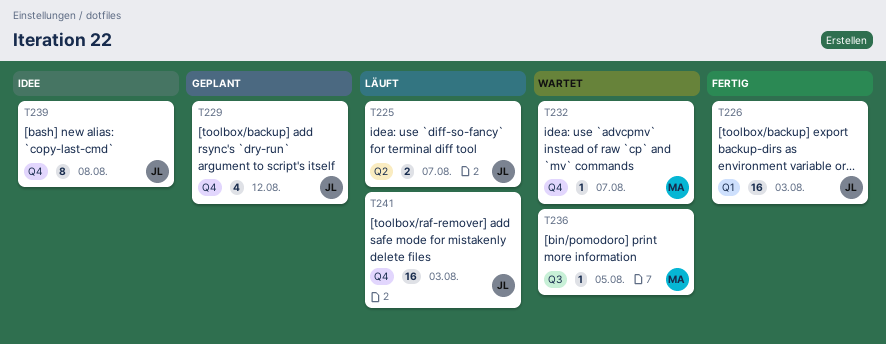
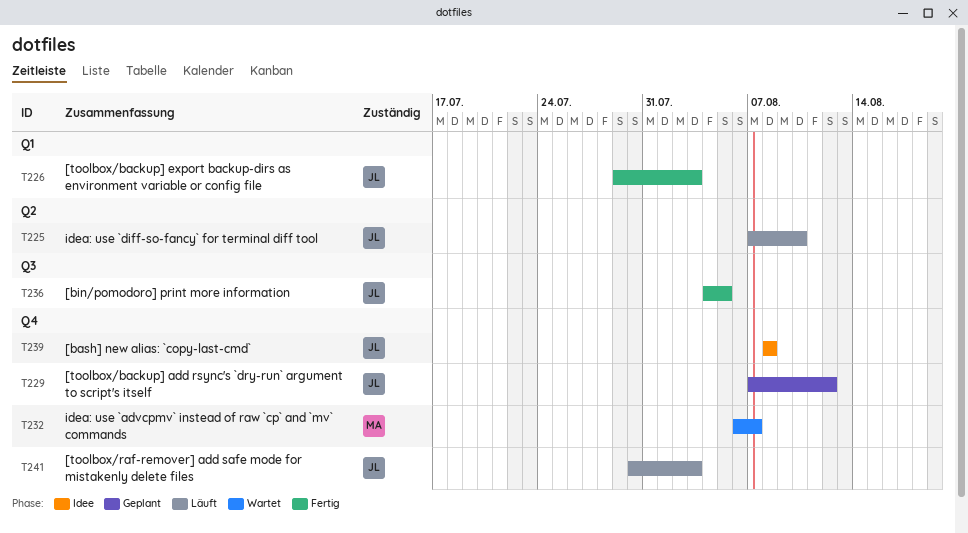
T225, due: Aug 7 -> Aug 10
T236, status: Wartet -> Fertig
T236, owner: MA -> JL

